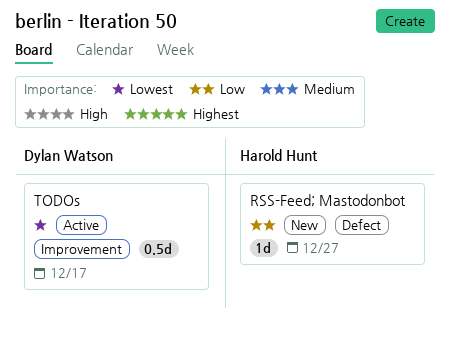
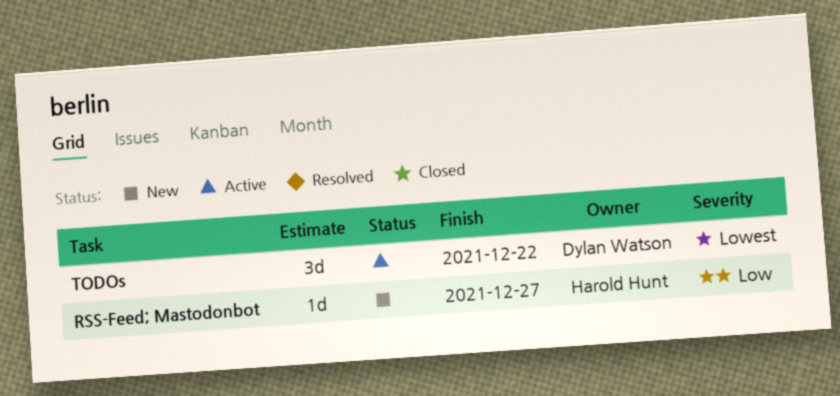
TODOs, estimate: 0.5d -> 3d
TODOs, due: Dec 17 -> Dec 22

